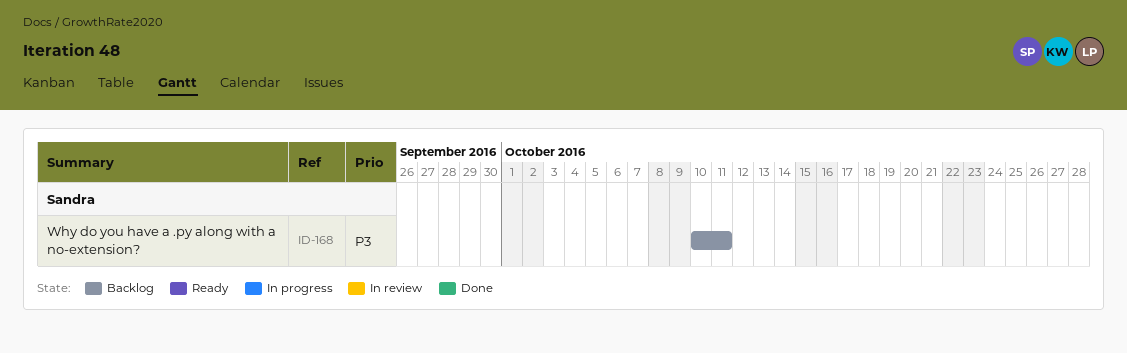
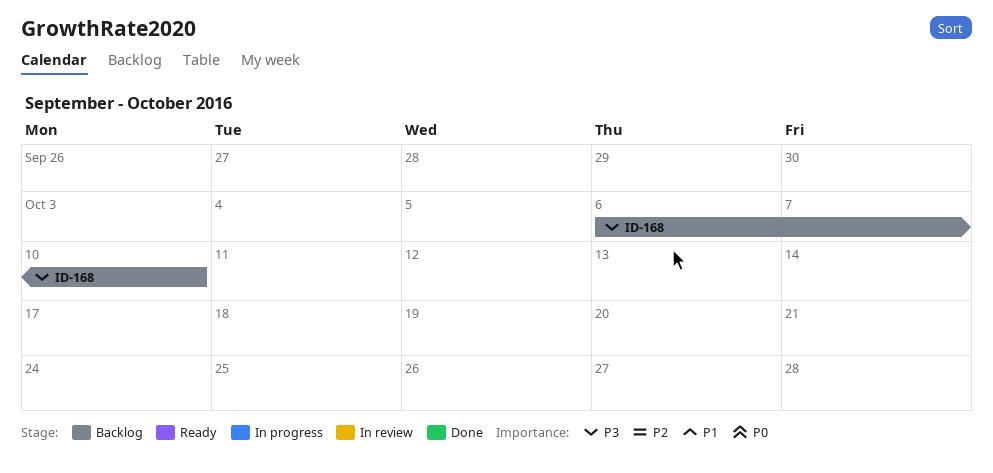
ID-168, start: Oct 10 -> Oct 6
ID-168, due: Oct 11 -> Oct 10

